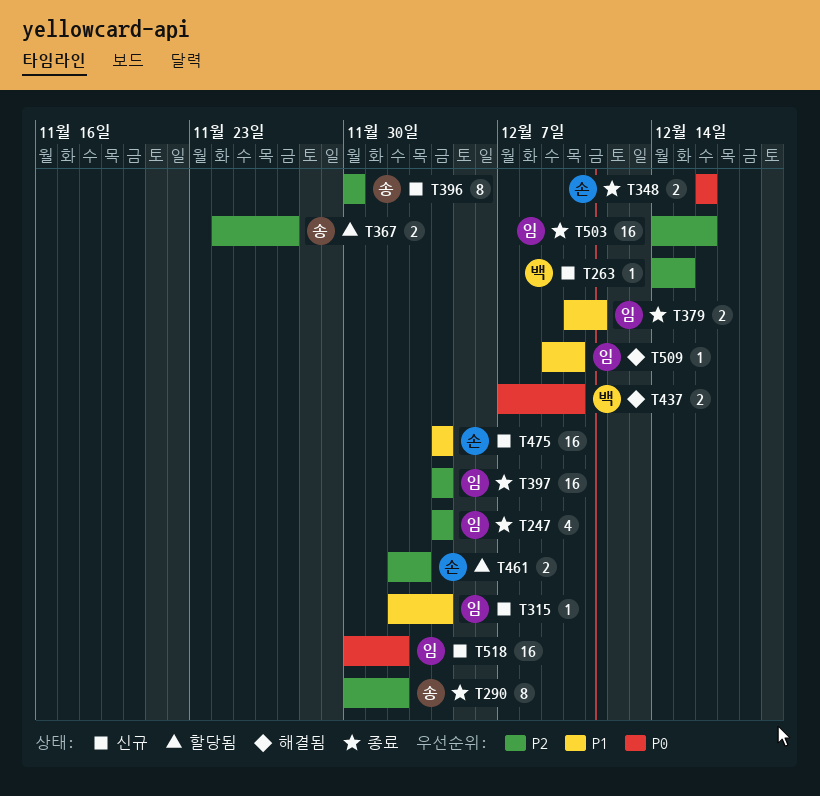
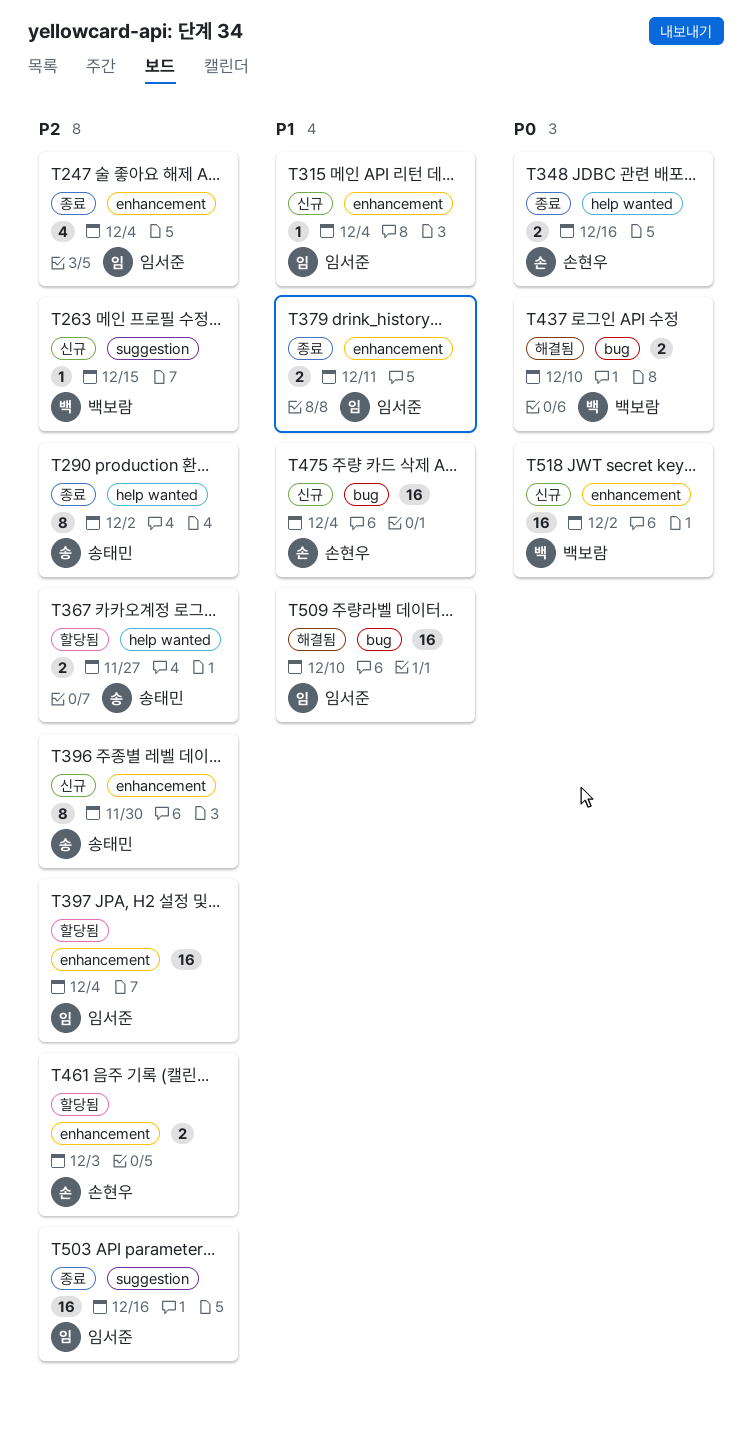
T397, status: 종료 -> 할당됨
T509, estimate: 1 -> 16
T518, owner: 임서준 -> 백보람

